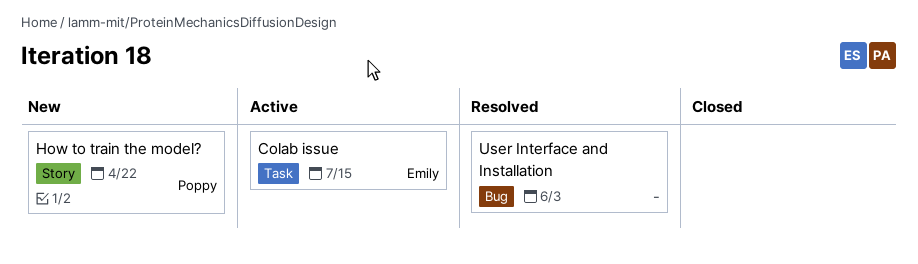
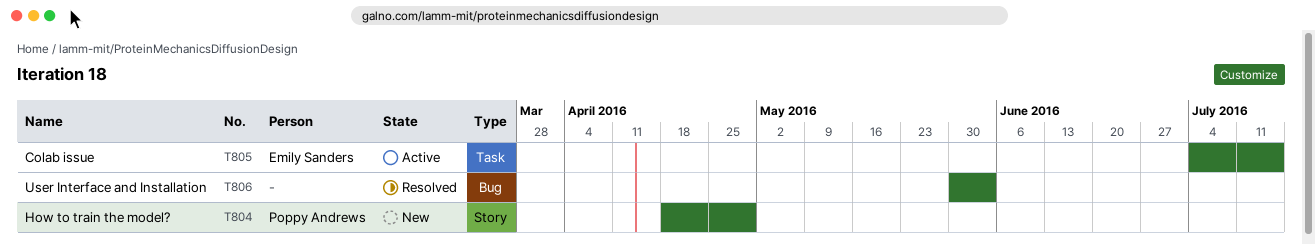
How to train the model?, due: Apr 22 -> Apr 29

